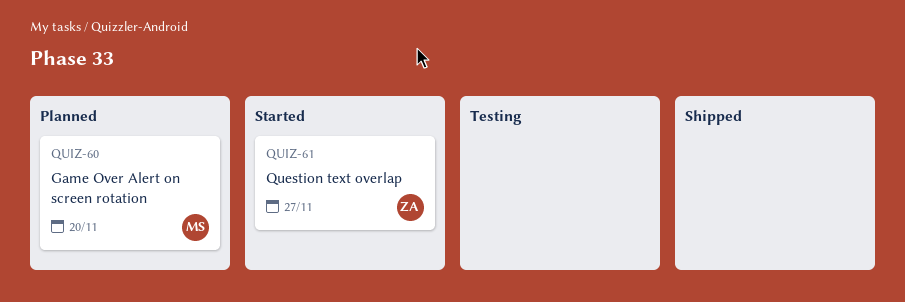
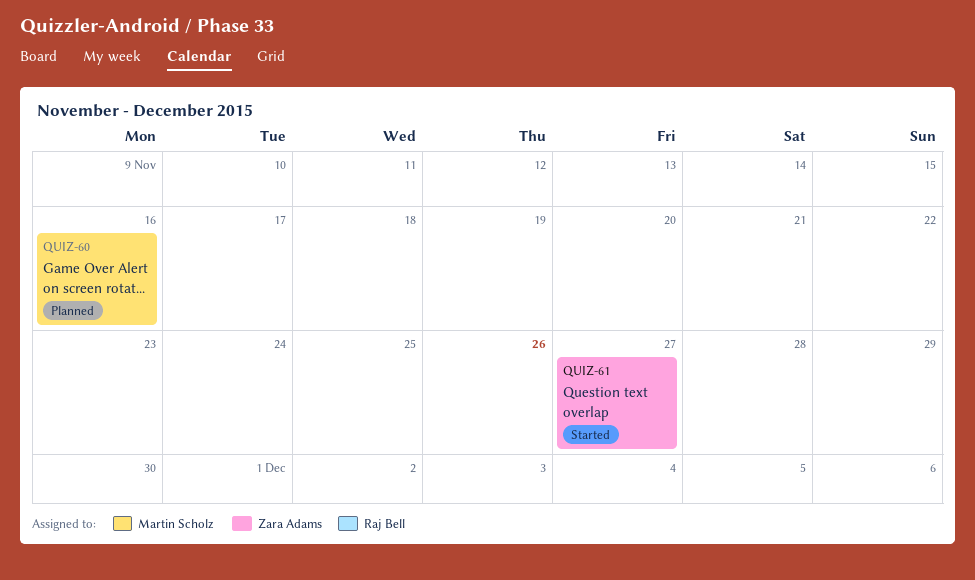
QUIZ-60, due: Nov 20 -> Nov 16

